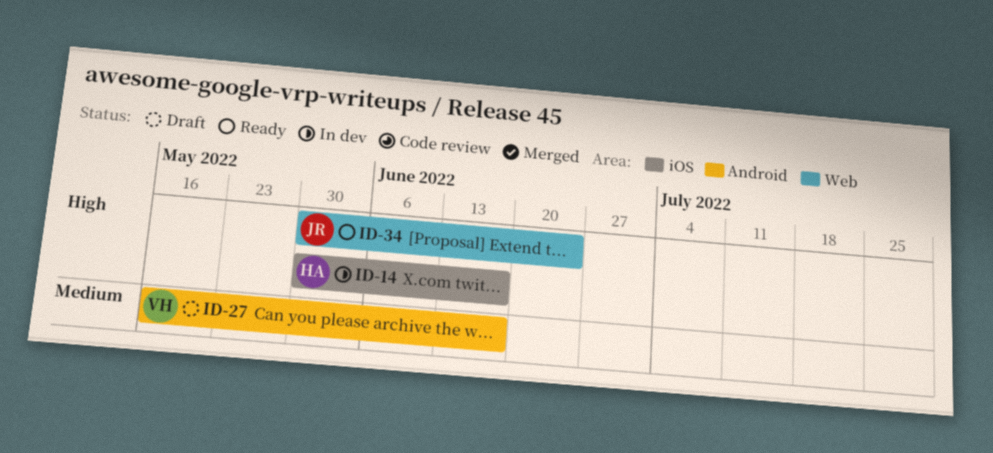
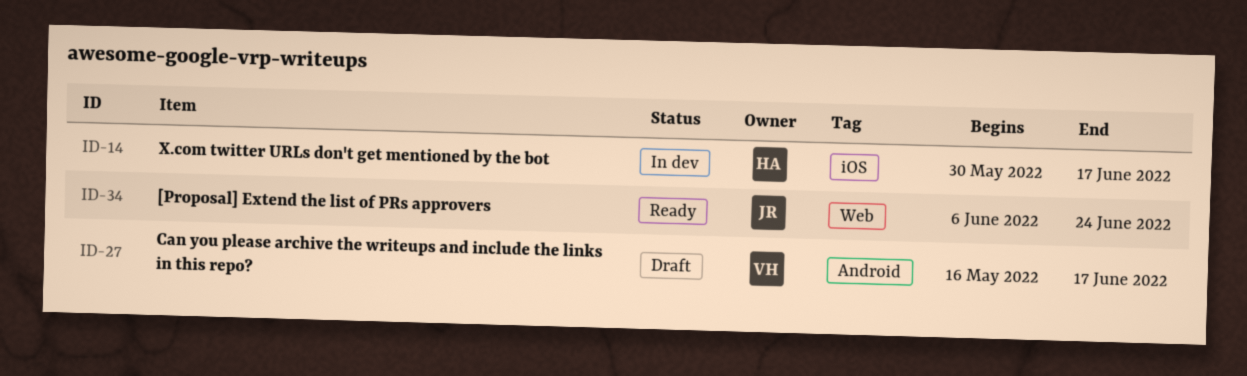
ID-34, start: May 30 -> Jun 6

